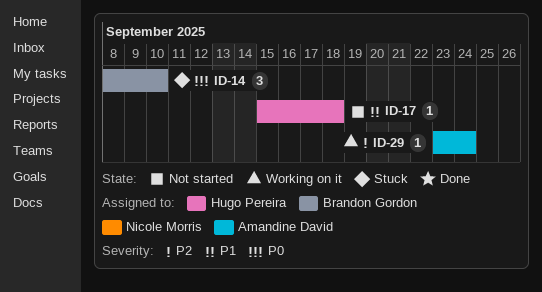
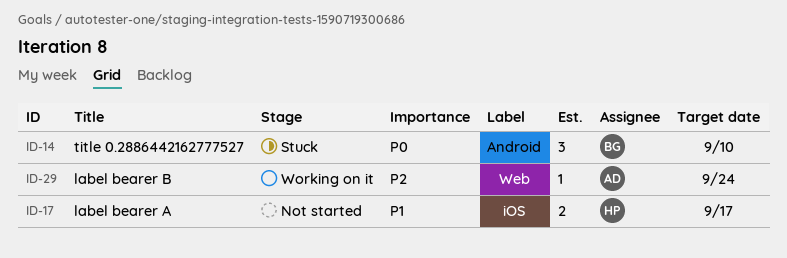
ID-17, estimate: 1 -> 2
ID-17, due: Sep 18 -> Sep 17

